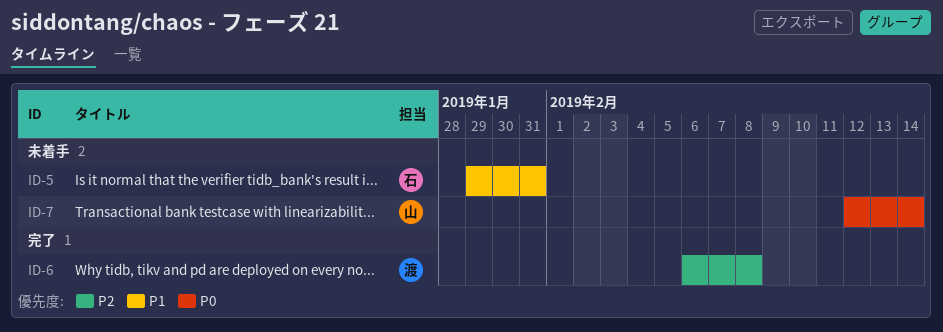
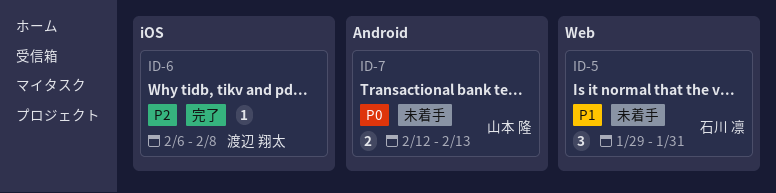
ID-7, due: Feb 14 -> Feb 13

